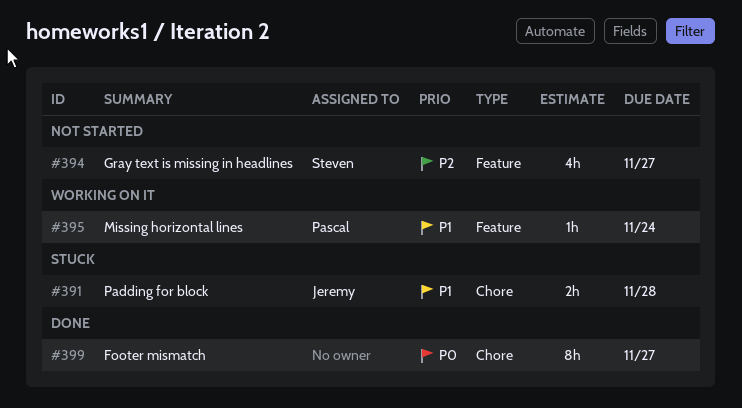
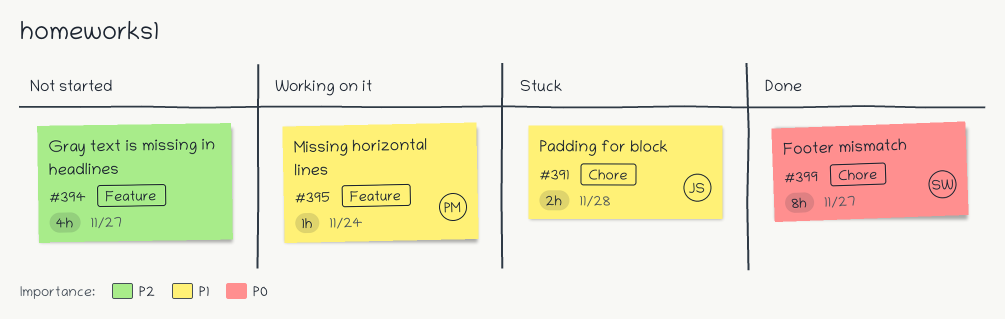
#394, owner: Steven -> none
#399, owner: none -> Steven

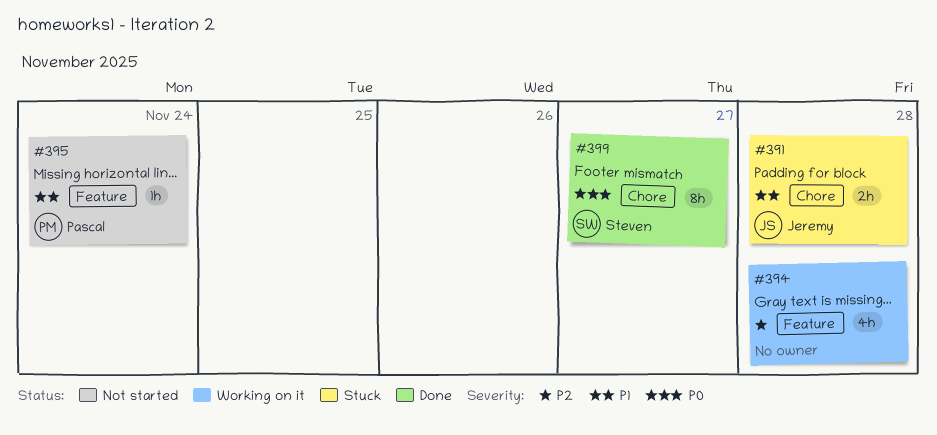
#394, status: Not started -> Working on it
#394, due: Nov 27 -> Nov 28
#395, status: Working on it -> Not started

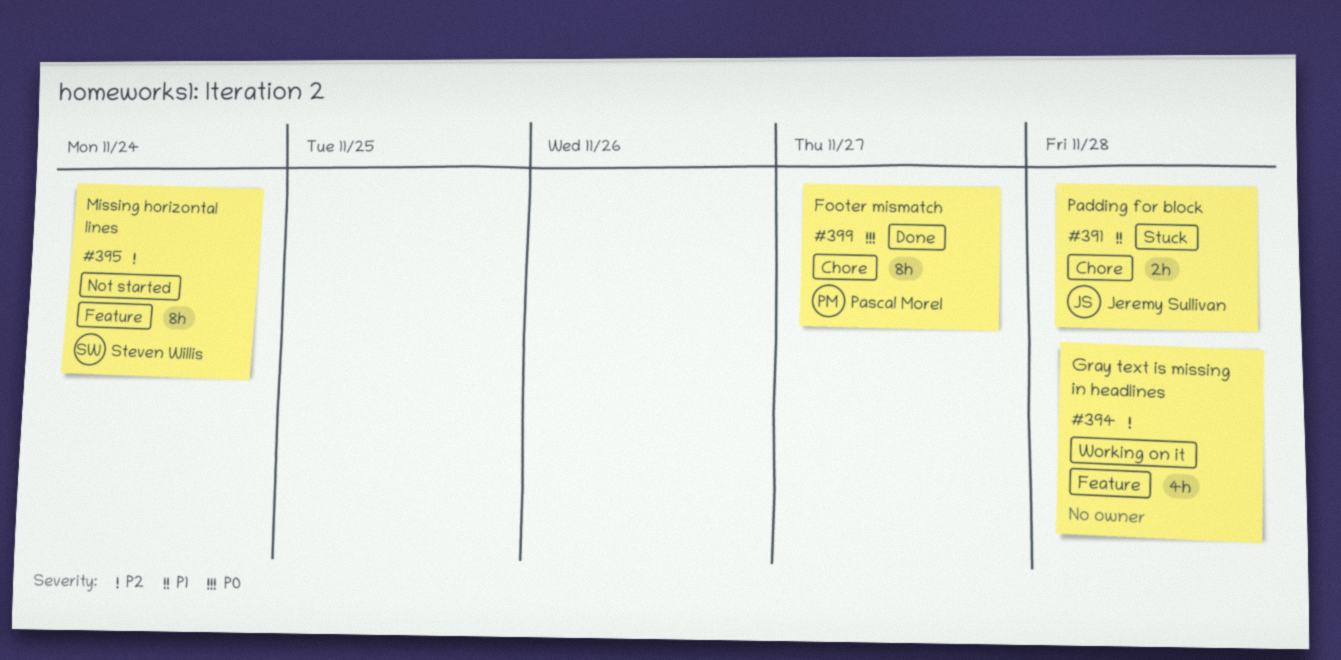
#395, owner: Pascal Morel -> Steven Willis
#395, priority: P1 -> P2
#395, estimate: 1h -> 8h
#399, owner: Steven Willis -> Pascal Morel

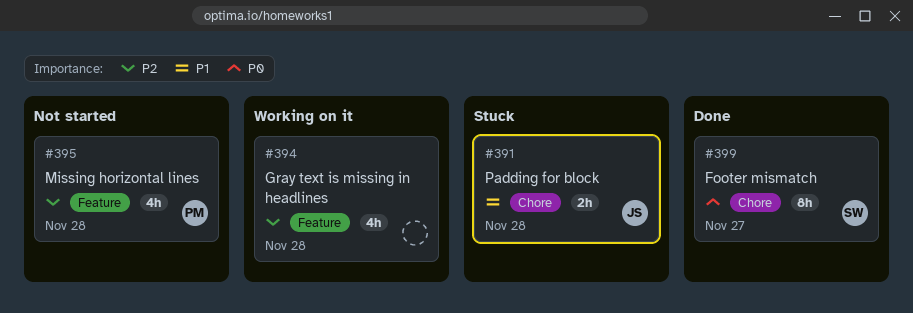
#395, owner: Steven Willis -> Pascal Morel
#395, estimate: 8h -> 4h
#395, due: Nov 24 -> Nov 28
#399, owner: Pascal Morel -> Steven Willis

